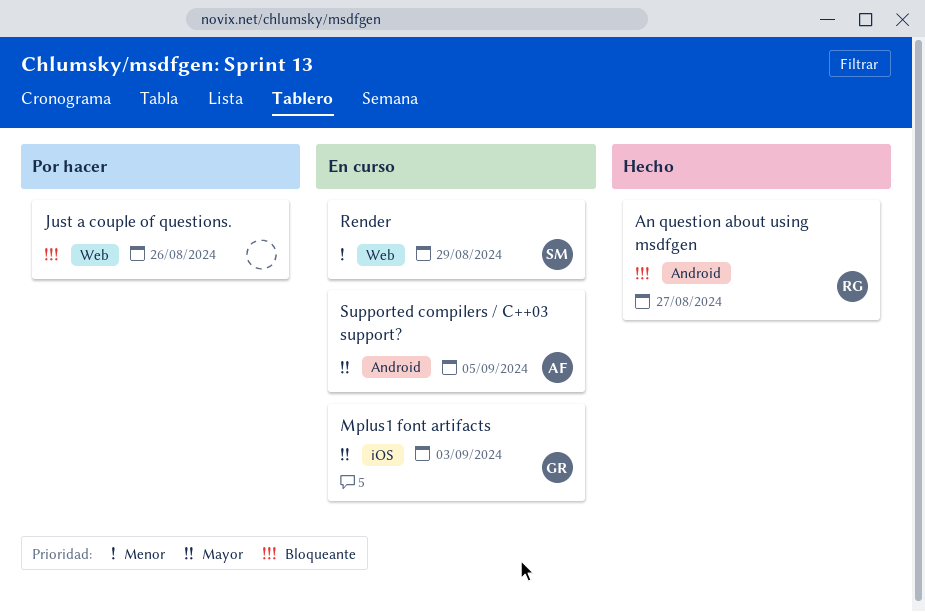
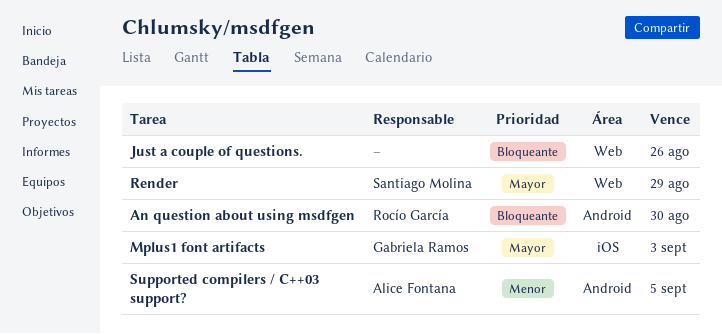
An question about using msdfgen, due: Aug 27 -> Aug 30
Render, priority: Menor -> Mayor
Supported compilers / C++03 support?, priority: Mayor -> Menor

